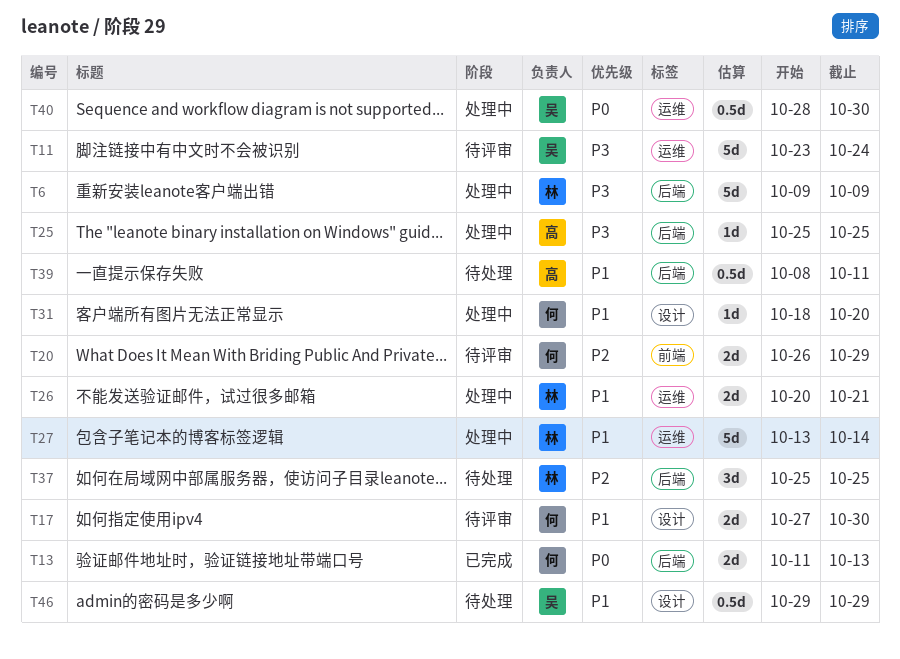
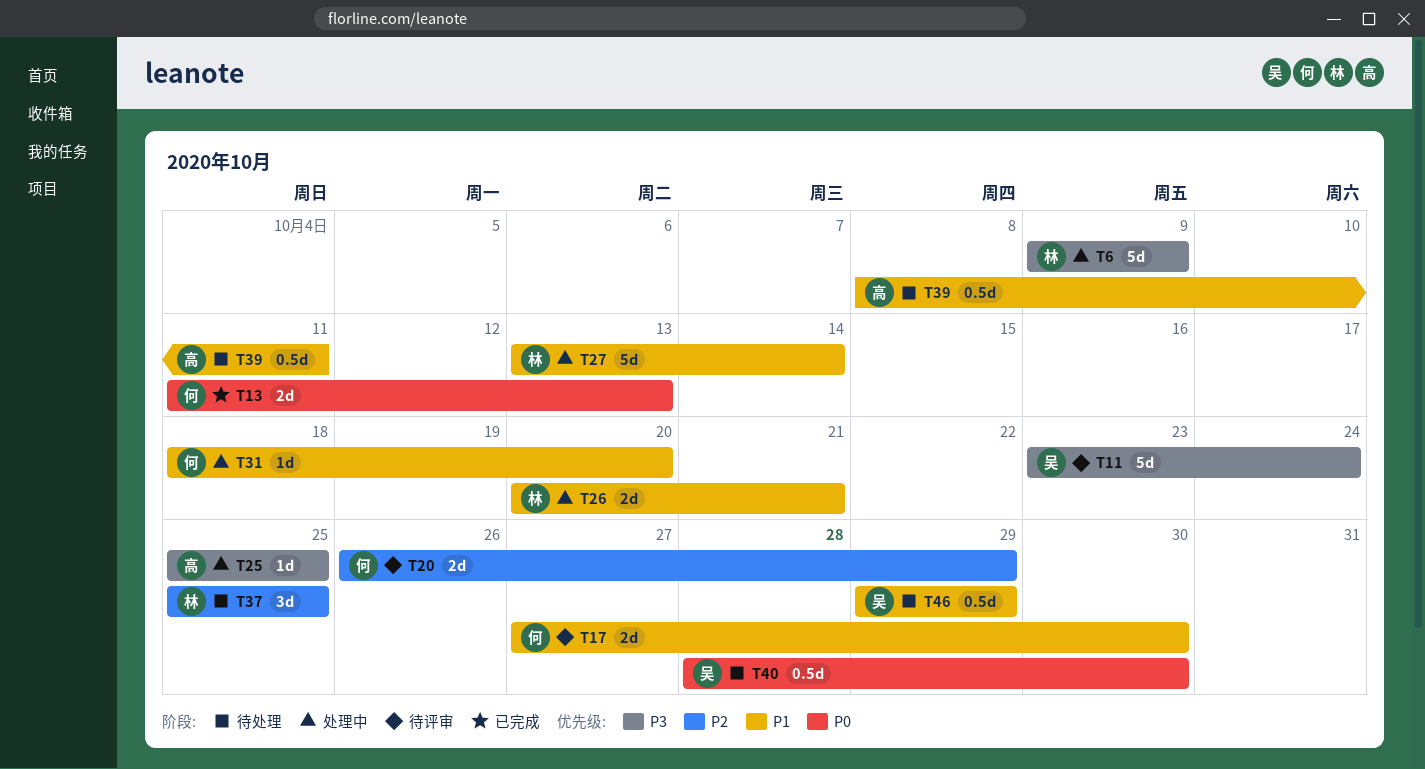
T40, status: 处理中 -> 待处理

